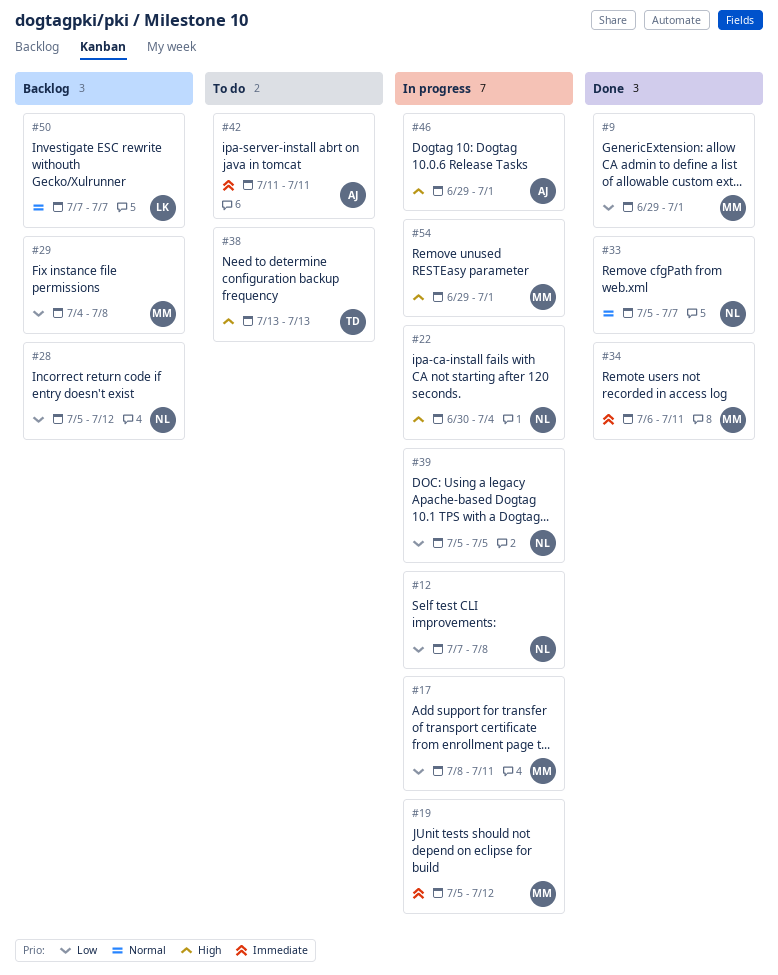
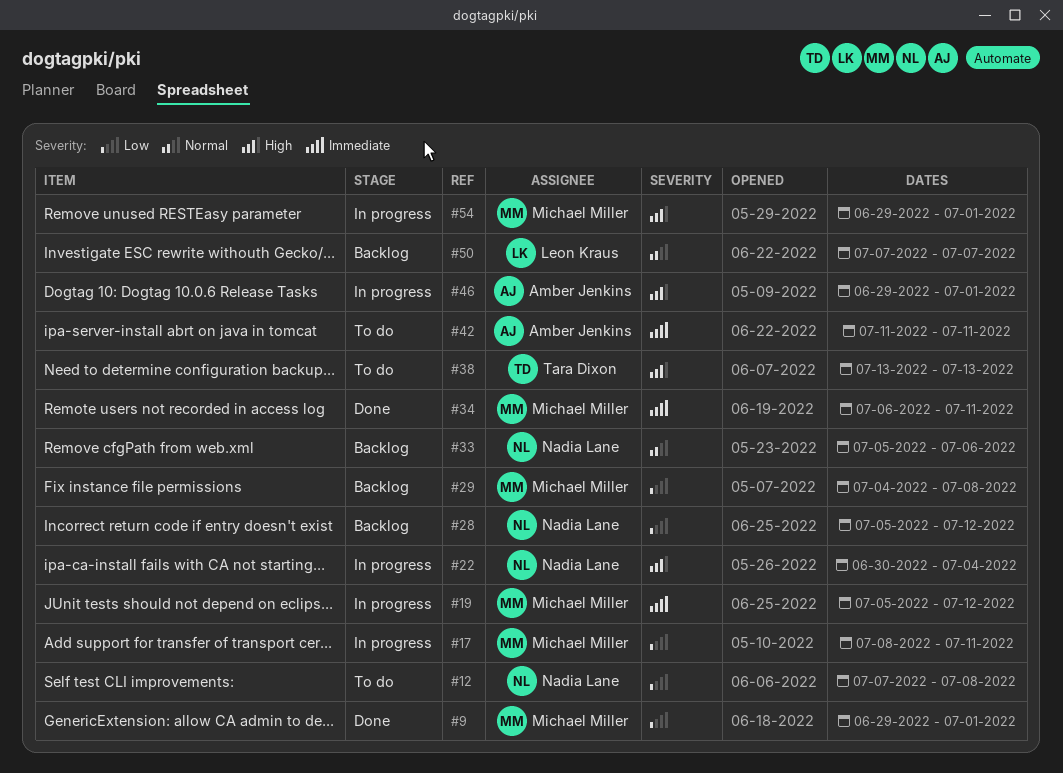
#12, status: In progress -> To do
#33, status: Done -> Backlog
#33, due: Jul 7 -> Jul 6
#39: present -> none

